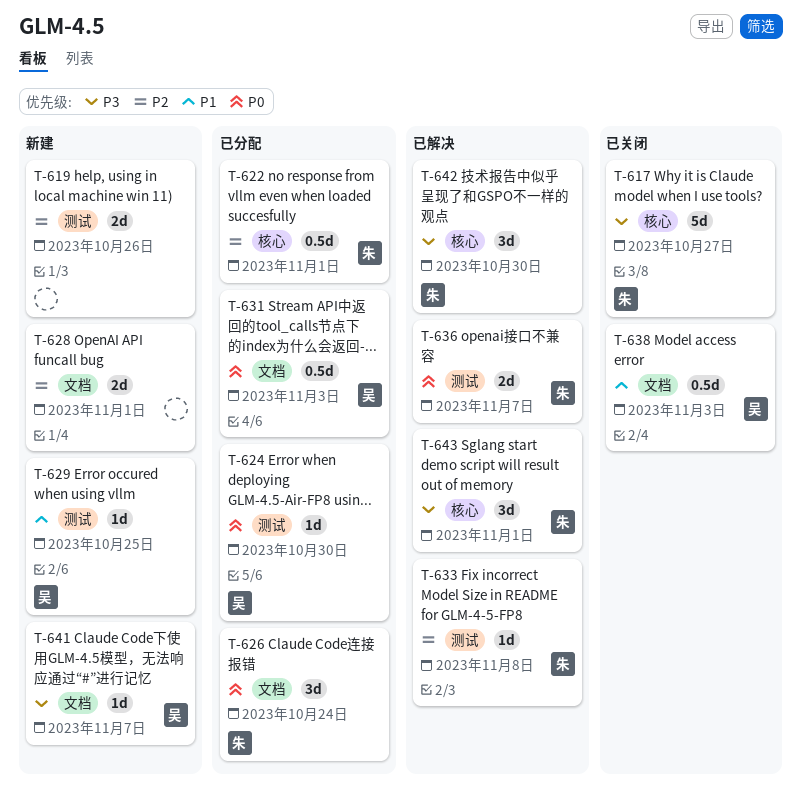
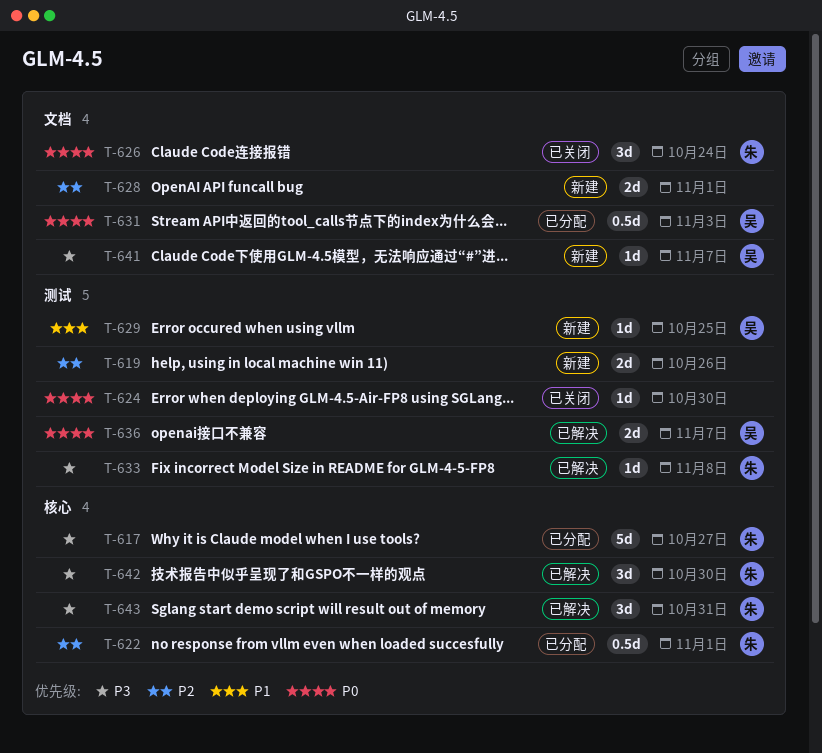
T-617, status: 已关闭 -> 已分配
T-624, status: 已分配 -> 已关闭
T-624, owner: 吴 -> none
T-626, status: 已分配 -> 已关闭
T-633, priority: P2 -> P3
T-636, owner: 朱 -> 吴
T-638: present -> none
T-643, due: Nov 1 -> Oct 31

